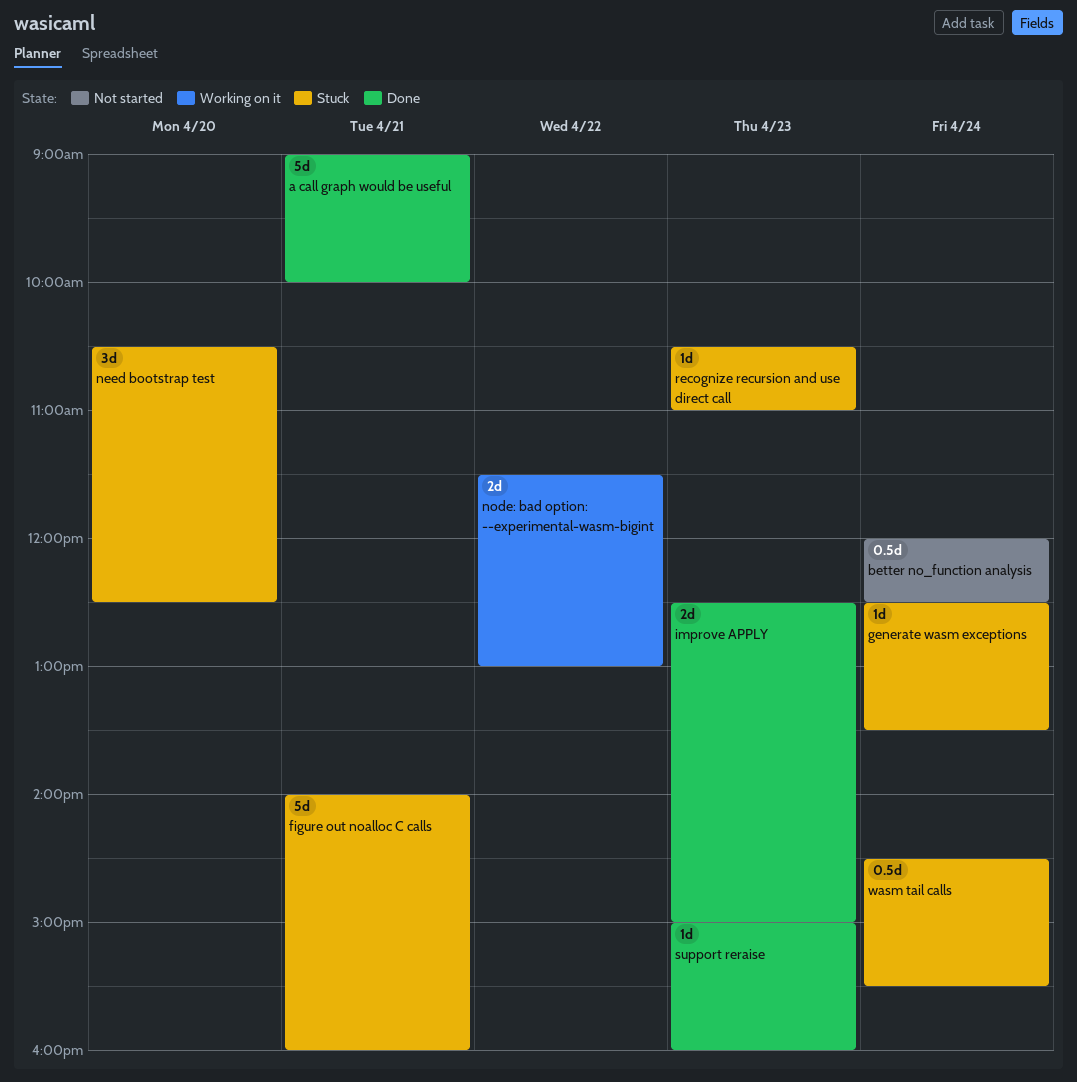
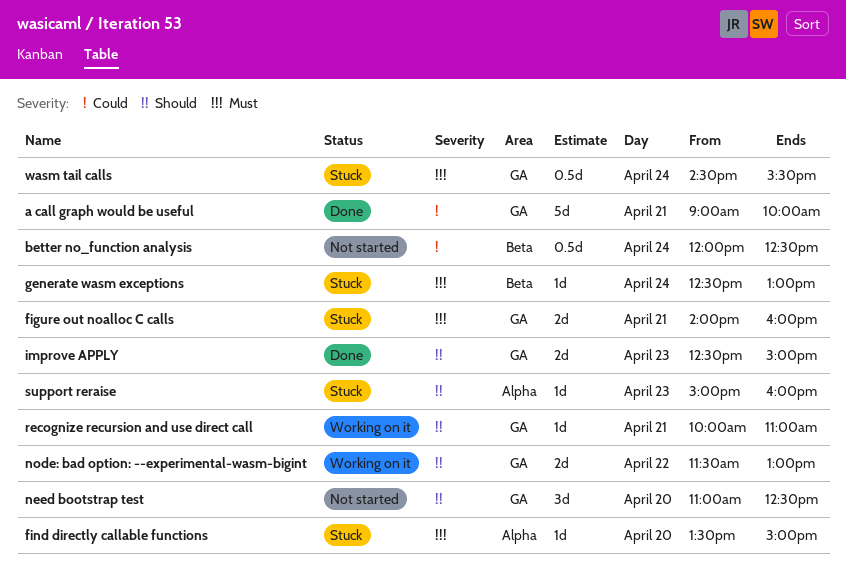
figure out noalloc C calls, estimate: 5d -> 2d
find directly callable functions: none -> present
generate wasm exceptions, ends: 13:30 -> 13:00
need bootstrap test, status: Stuck -> Not started
need bootstrap test, begins: 10:30 -> 11:00
recognize recursion and use direct call, status: Stuck -> Working on it
recognize recursion and use direct call, day: Apr 23 -> Apr 21
recognize recursion and use direct call, begins: 10:30 -> 10:00
support reraise, status: Done -> Stuck

